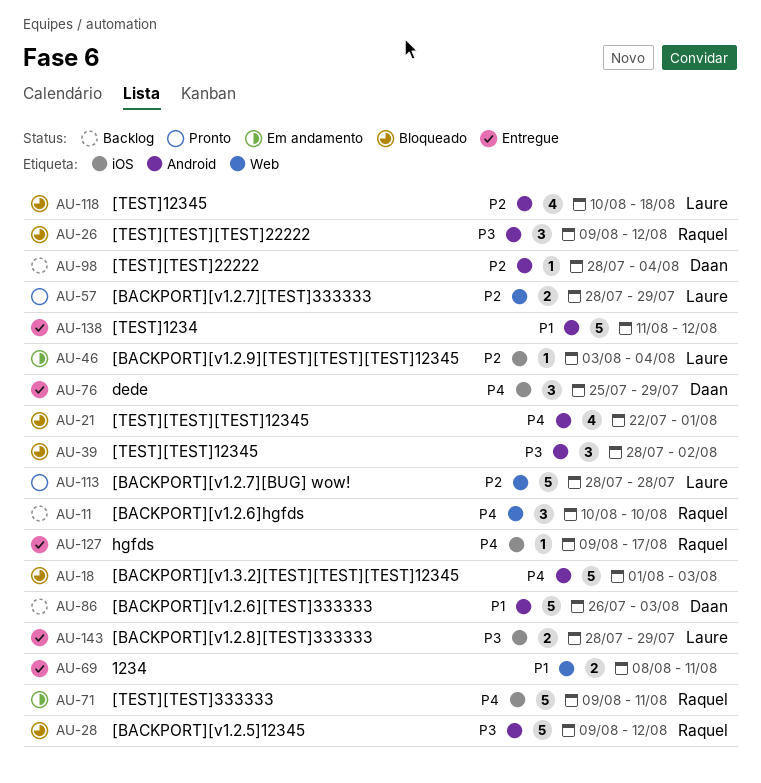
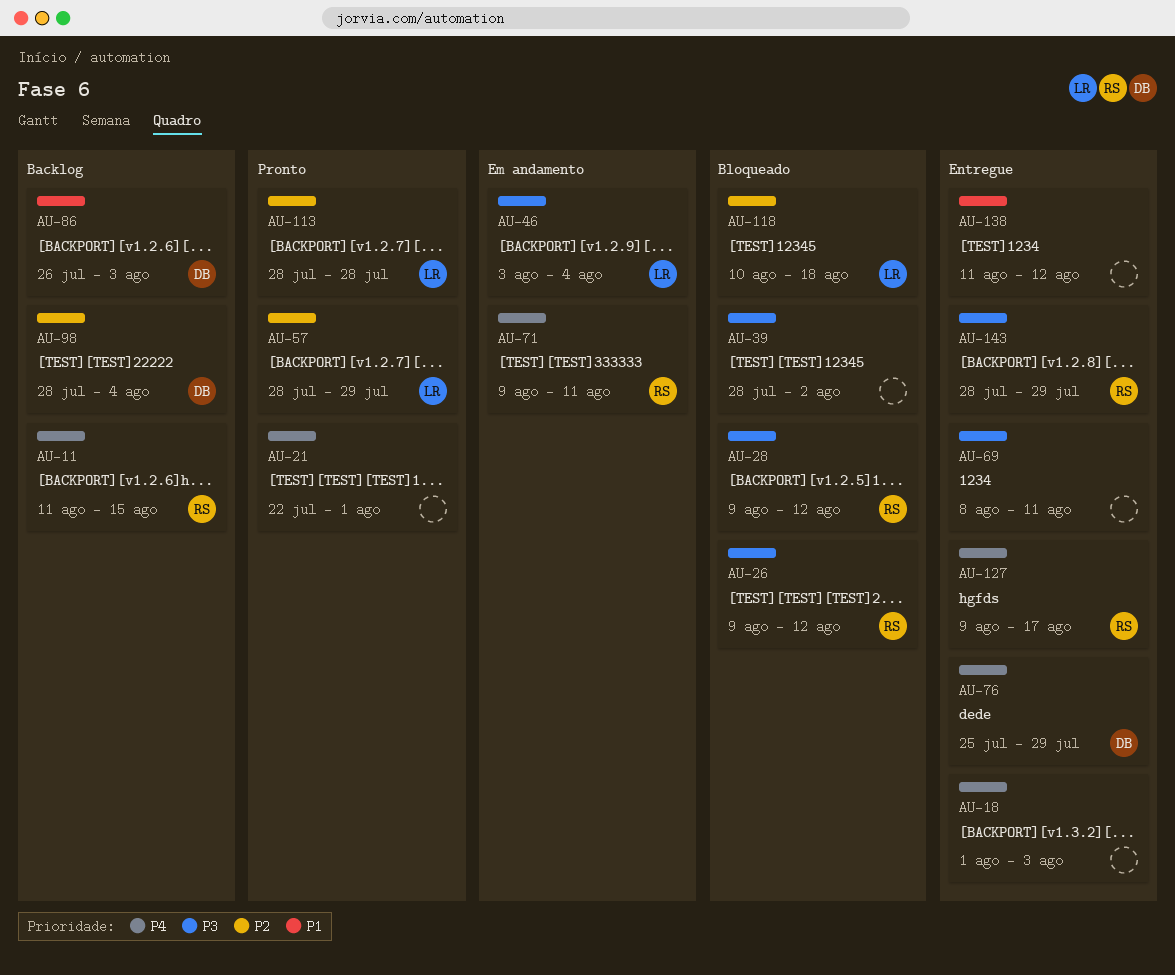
AU-11, start: Aug 10 -> Aug 11
AU-11, due: Aug 10 -> Aug 15
AU-18, status: Bloqueado -> Entregue
AU-21, status: Bloqueado -> Pronto
AU-46, priority: P2 -> P3
AU-69, priority: P1 -> P3
AU-143, owner: Laure -> Raquel

